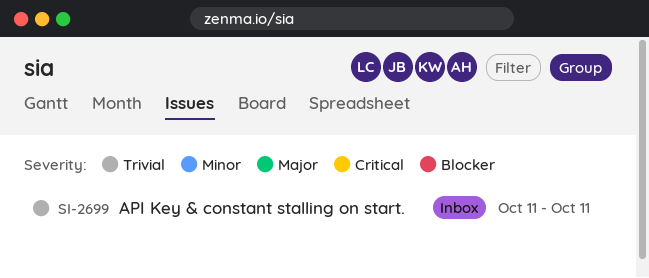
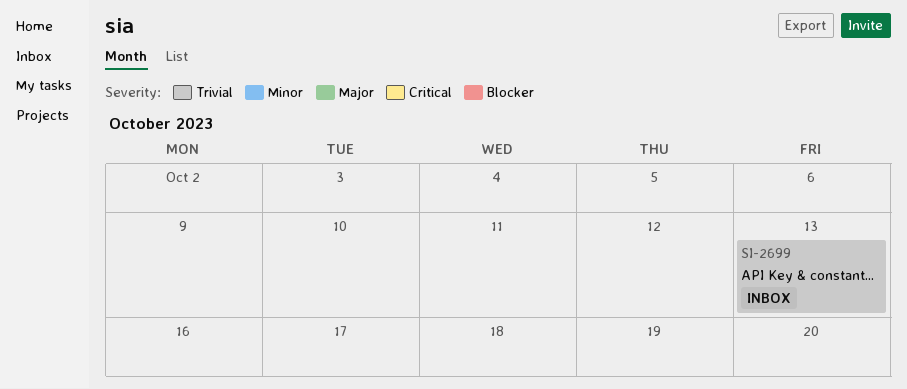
SI-2699, due: Oct 11 -> Oct 13

